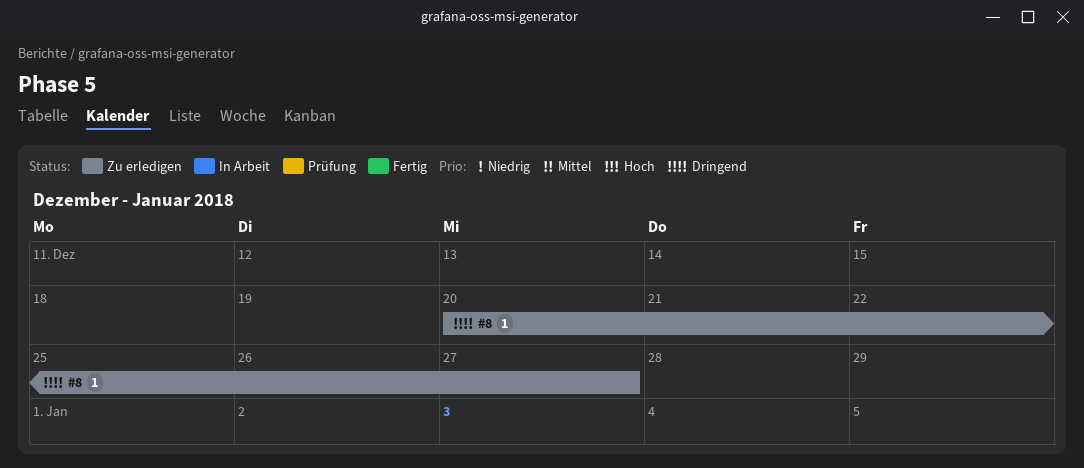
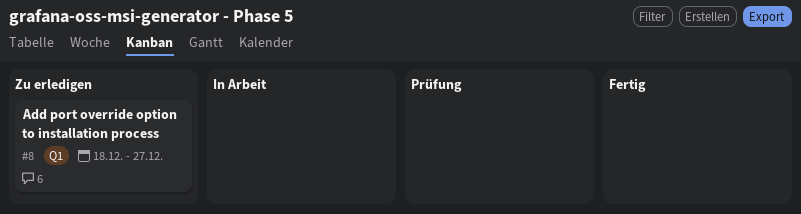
#8, start: Dec 20 -> Dec 18

